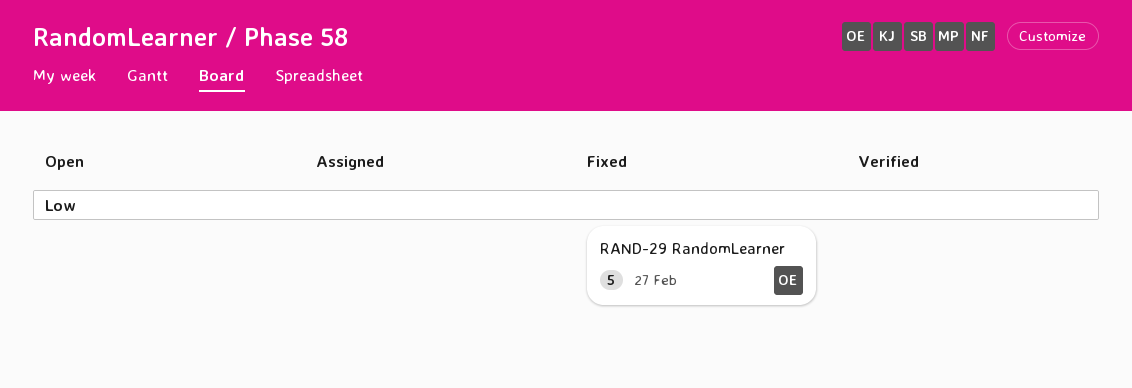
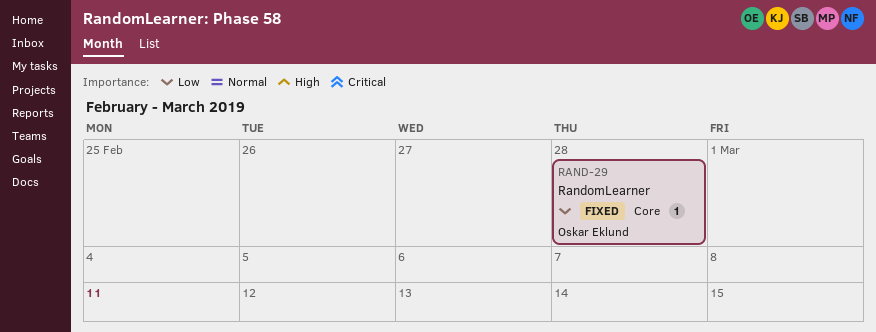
RAND-29, estimate: 5 -> 1
RAND-29, due: Feb 27 -> Feb 28

